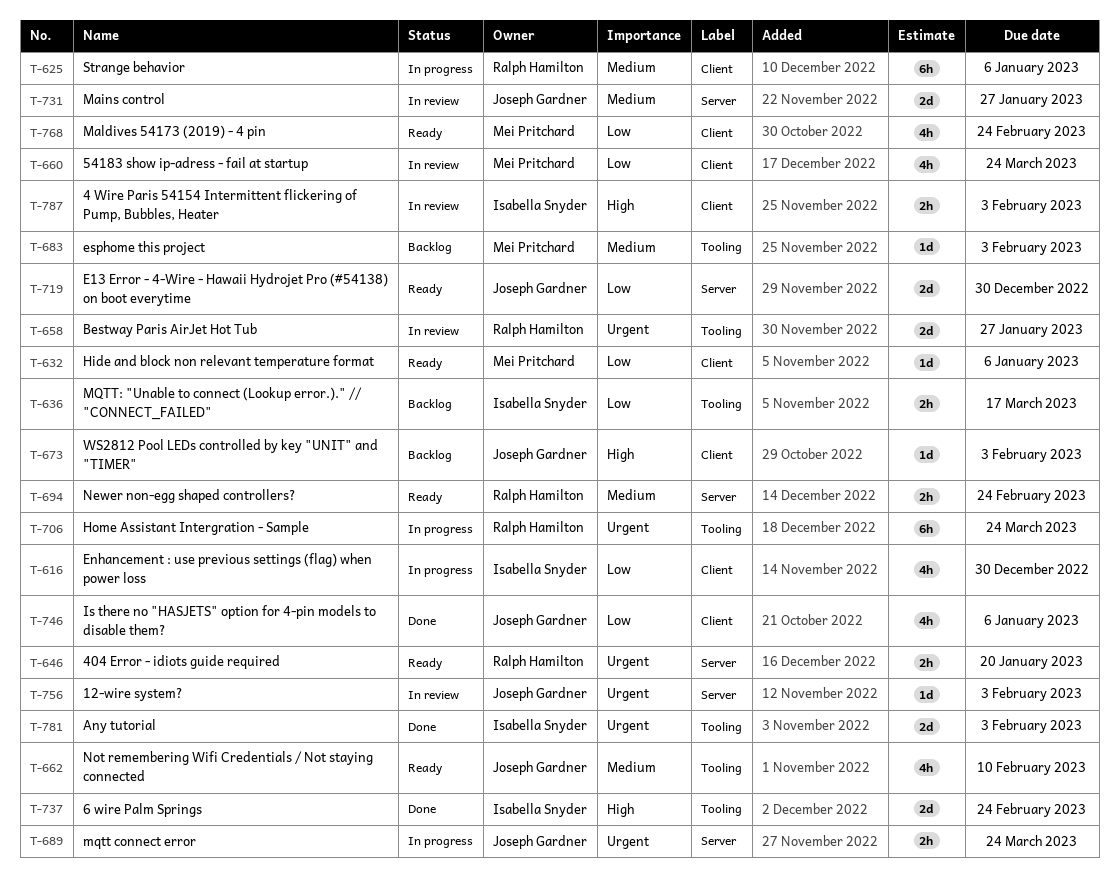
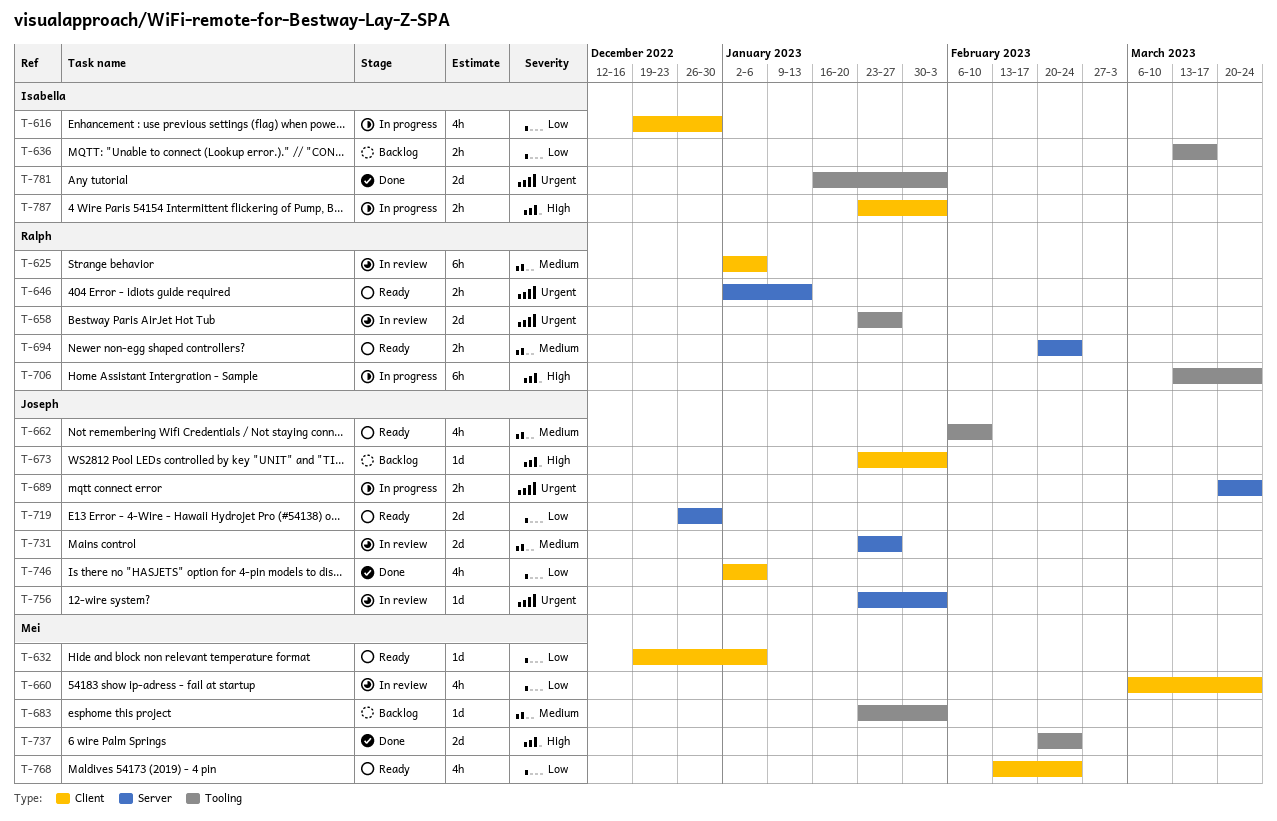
T-625, status: In progress -> In review
T-646, due: Jan 20 -> Jan 13
T-706, priority: Urgent -> High
T-737, owner: Isabella Snyder -> Mei Pritchard
T-787, status: In review -> In progress

